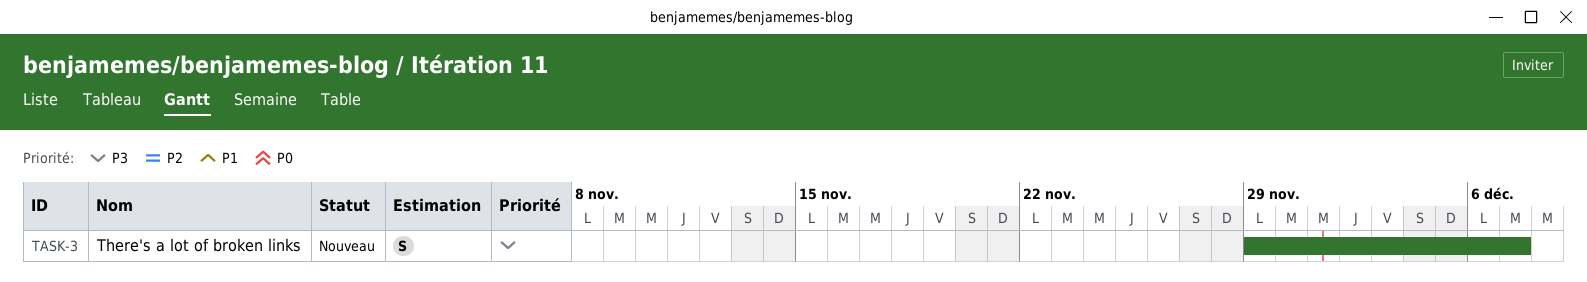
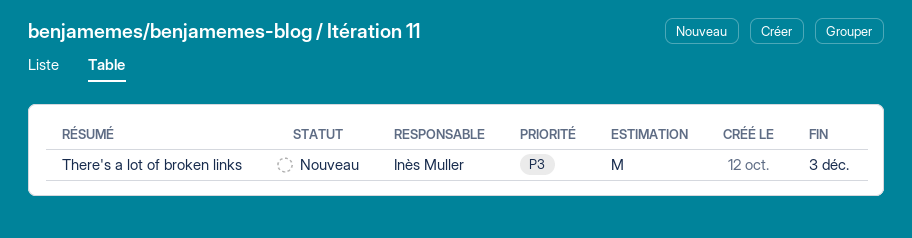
There's a lot of broken links, estimate: S -> M
There's a lot of broken links, due: Dec 7 -> Dec 3

